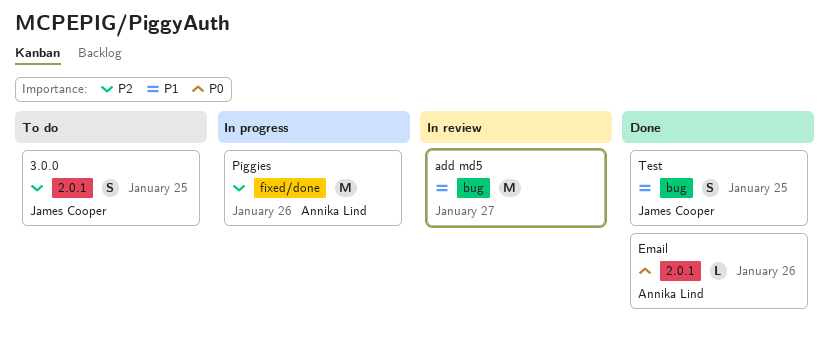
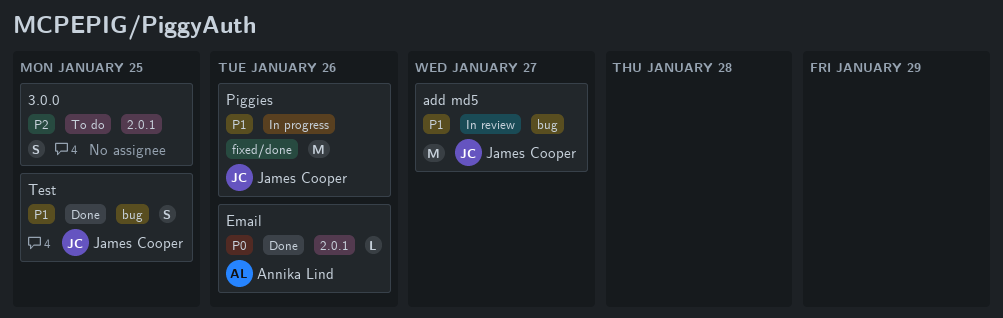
3.0.0, owner: James Cooper -> none
add md5, owner: none -> James Cooper
Piggies, owner: Annika Lind -> James Cooper
Piggies, priority: P2 -> P1

